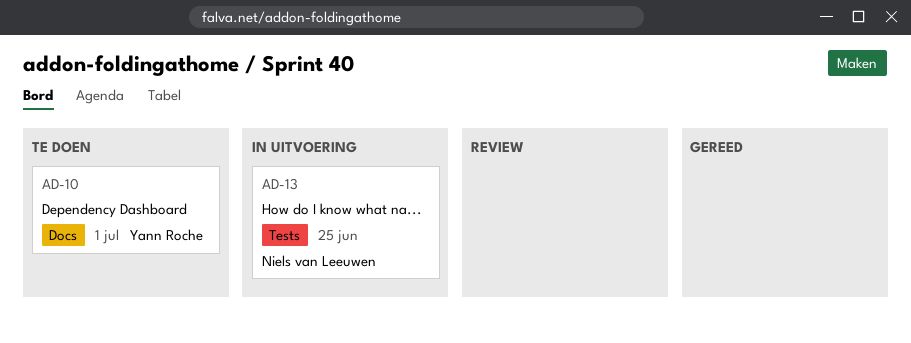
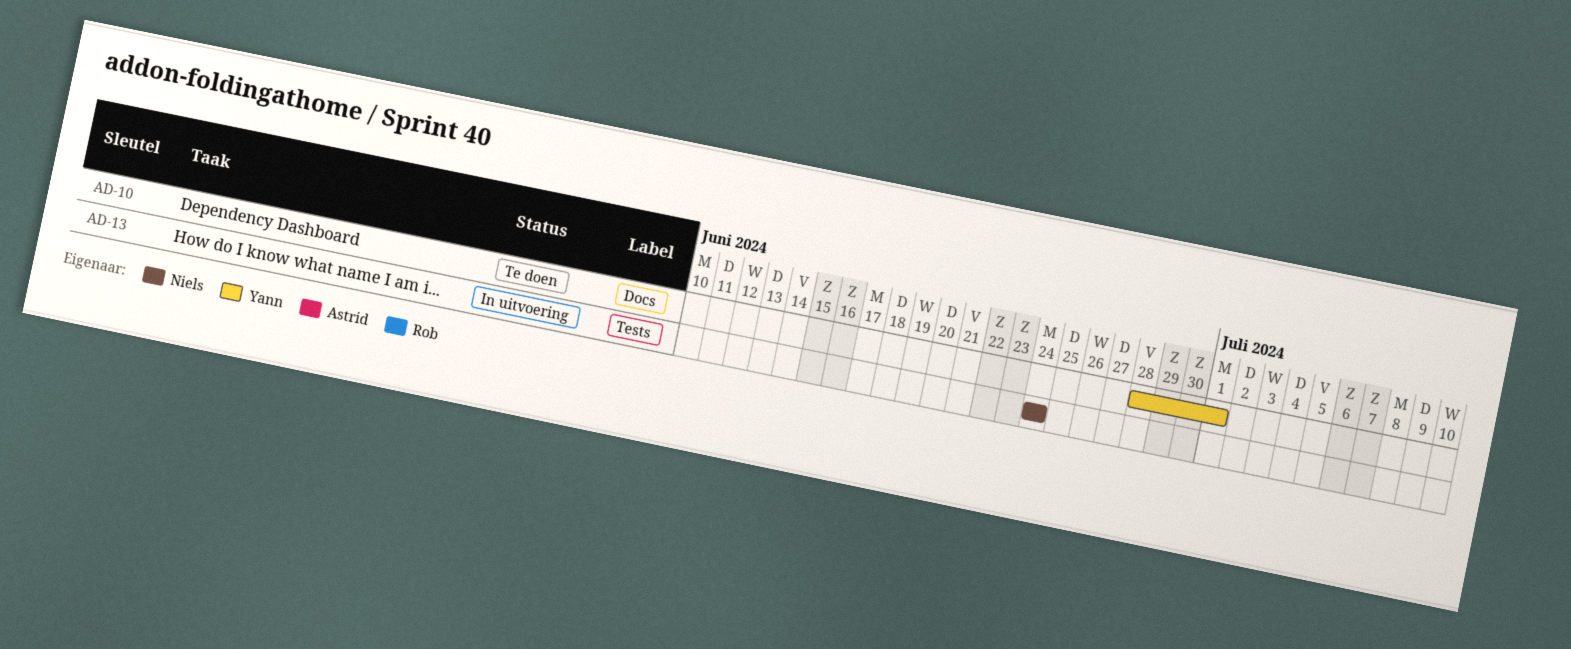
AD-13, due: Jun 25 -> Jun 24

